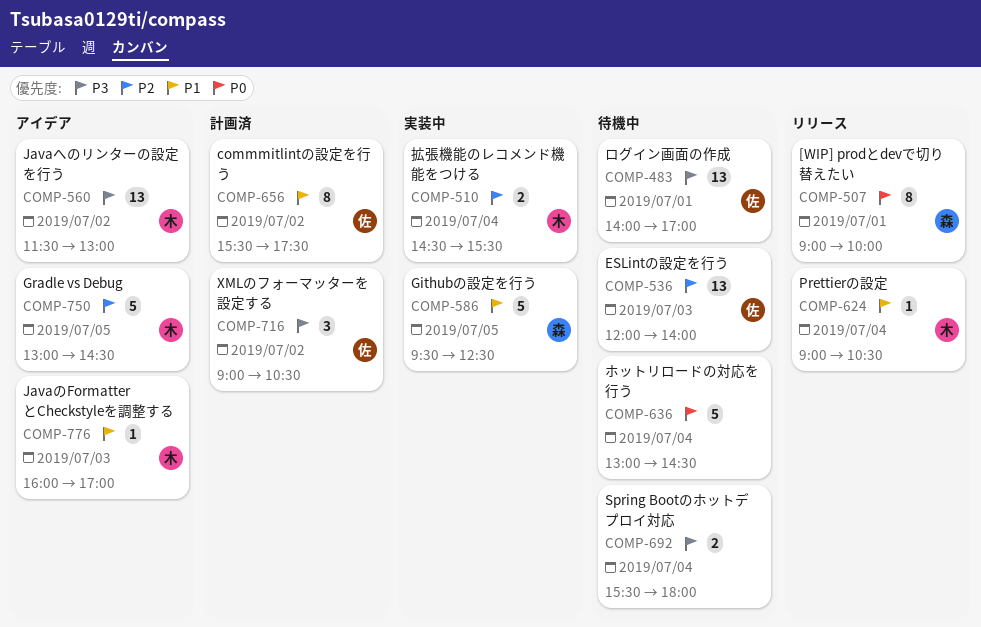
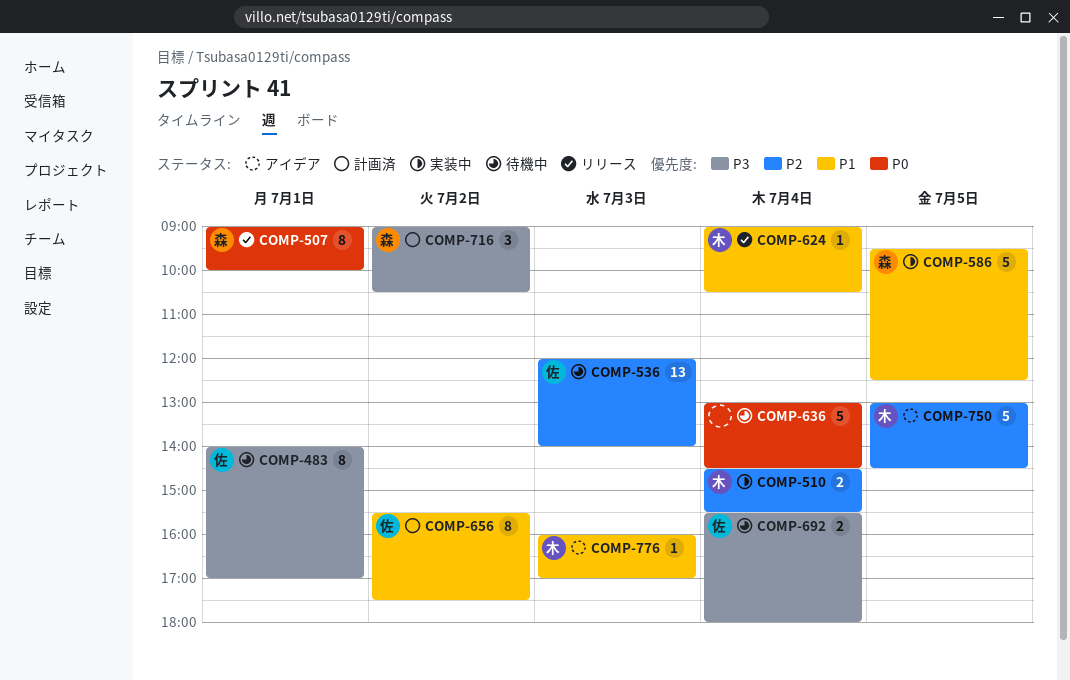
COMP-483, estimate: 13 -> 8
COMP-560: present -> none
COMP-692, owner: none -> 佐
COMP-716, owner: 佐 -> 森

